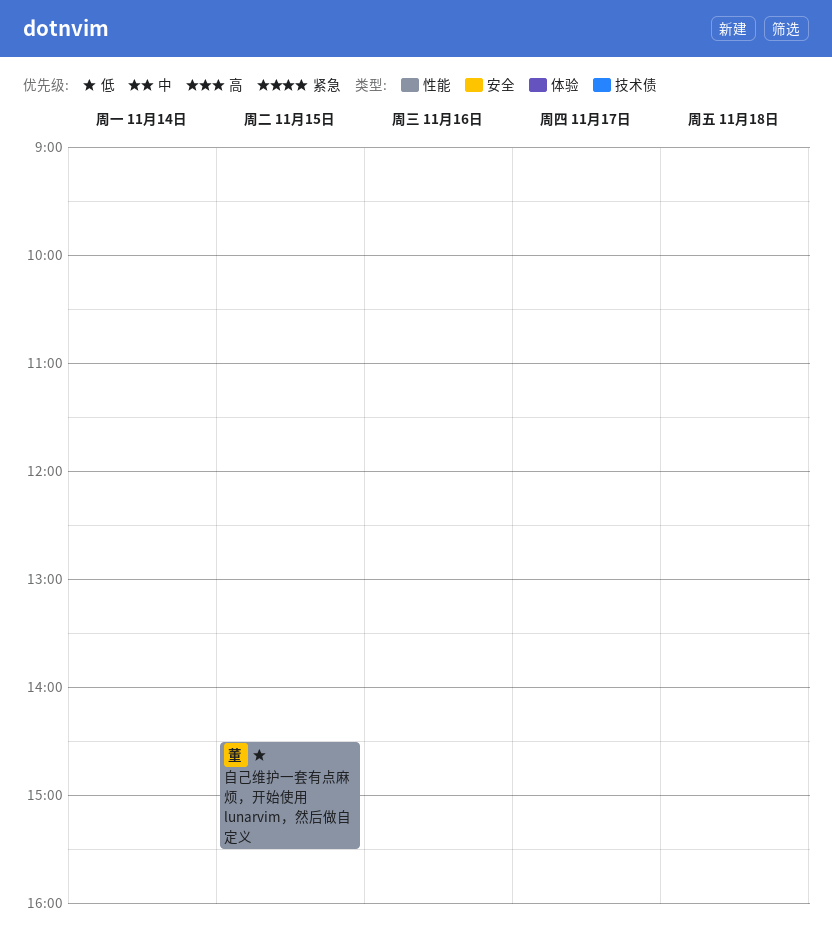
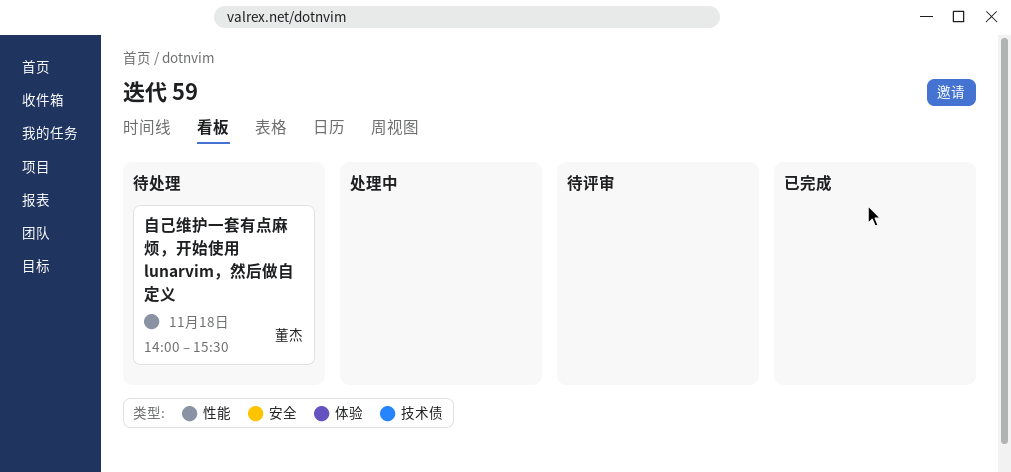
自己维护一套有点麻烦，开始使用 lunarvim，然后做自定义, day: Nov 15 -> Nov 18
自己维护一套有点麻烦，开始使用 lunarvim，然后做自定义, begins: 14:30 -> 14:00

